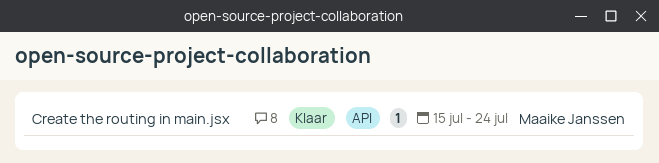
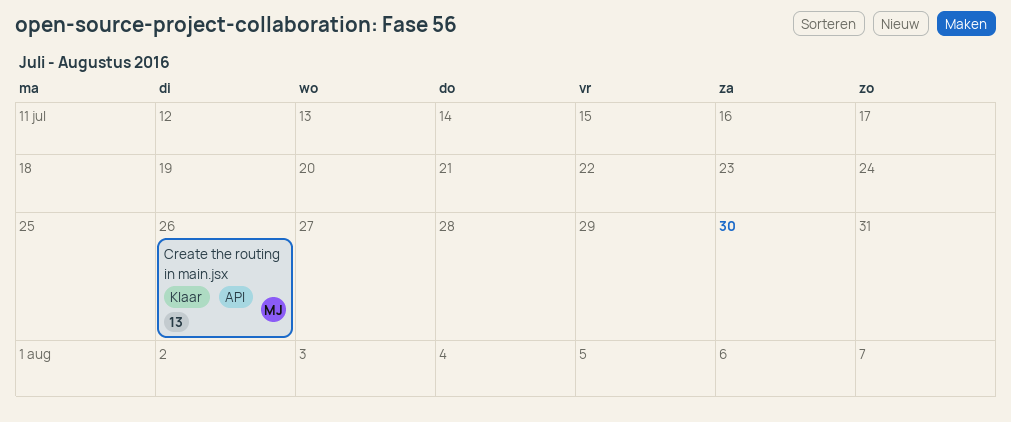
Create the routing in main.jsx, estimate: 1 -> 13
Create the routing in main.jsx, due: Jul 24 -> Jul 26

